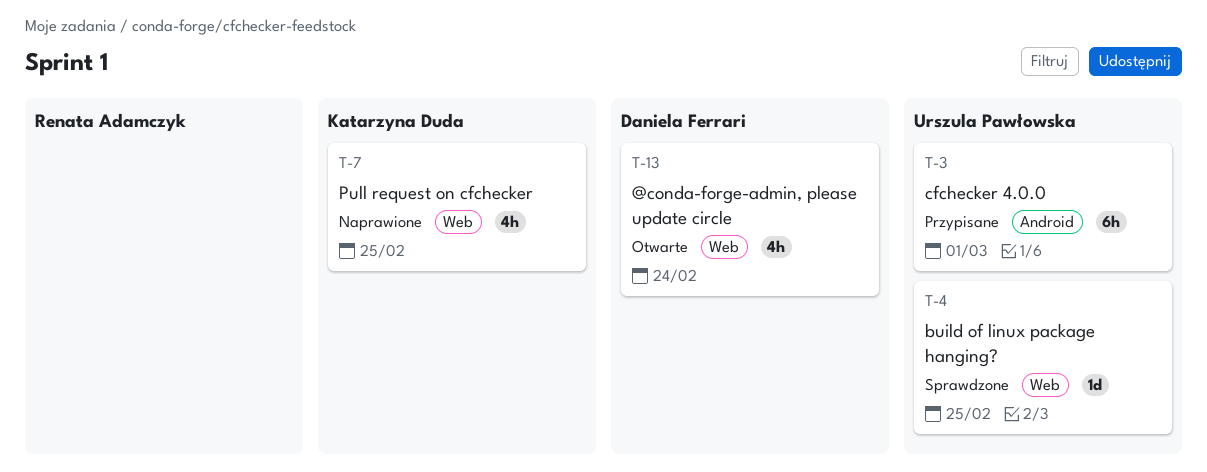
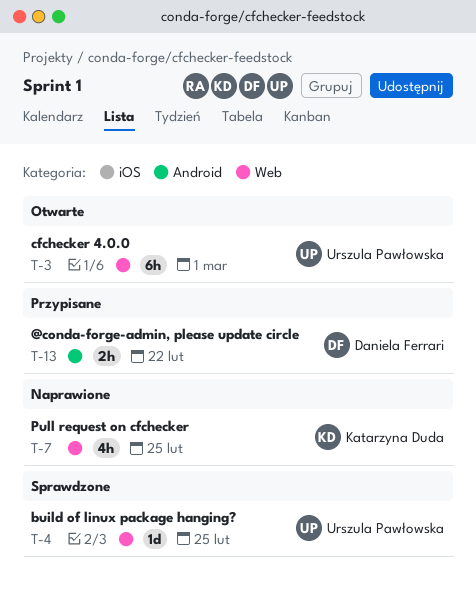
T-3, status: Przypisane -> Otwarte
T-3, label: Android -> Web
T-13, status: Otwarte -> Przypisane
T-13, label: Web -> Android
T-13, estimate: 4h -> 2h
T-13, due: Feb 24 -> Feb 22

